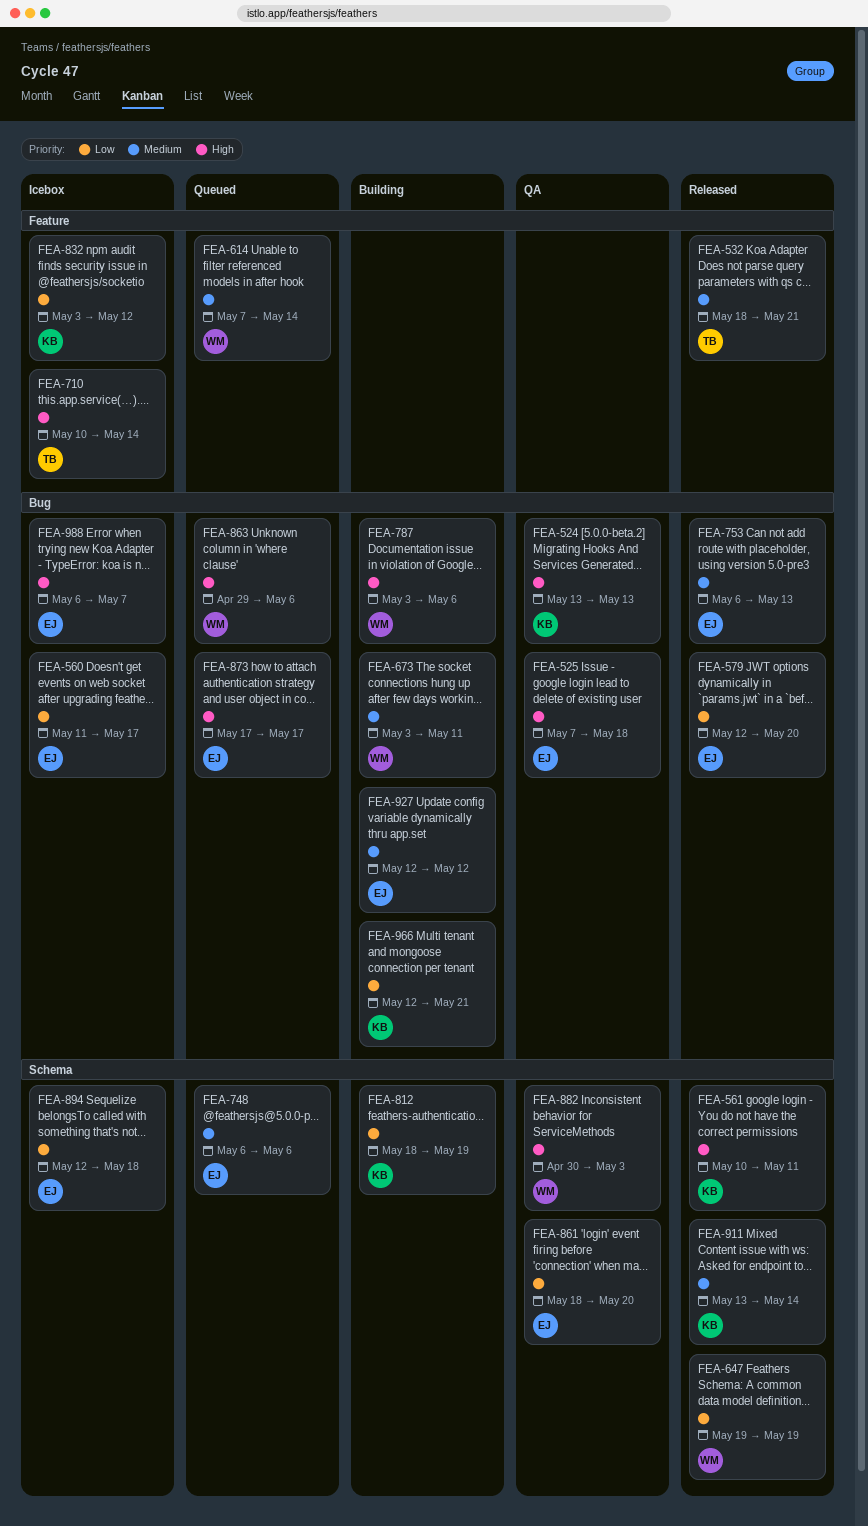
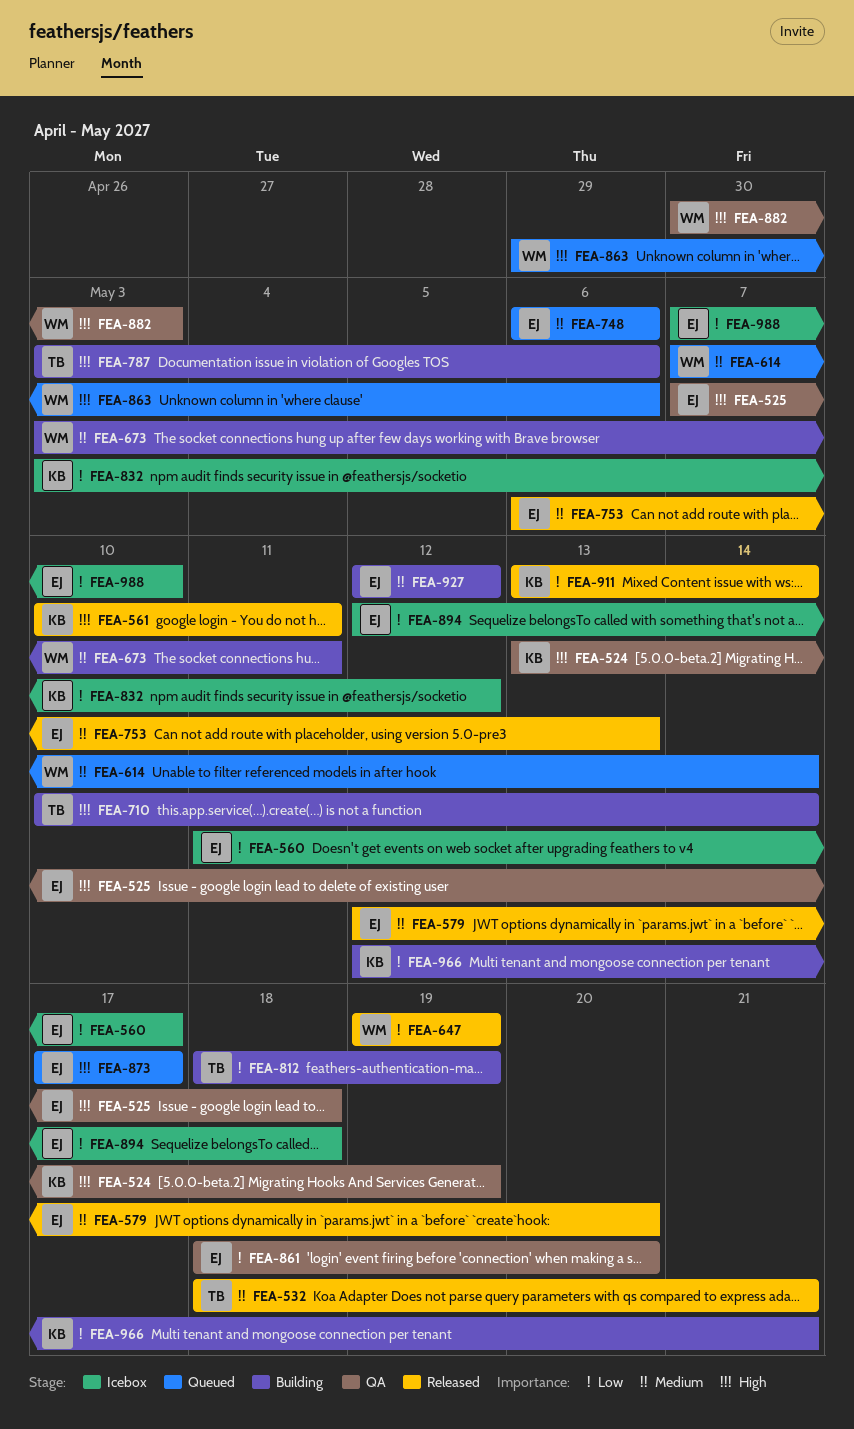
FEA-524, due: May 13 -> May 19
FEA-579, priority: Low -> Medium
FEA-710, status: Icebox -> Building
FEA-787, owner: WM -> TB
FEA-812, owner: KB -> TB
FEA-911, priority: Medium -> Low
FEA-988, priority: High -> Low
FEA-988, start: May 6 -> May 7
FEA-988, due: May 7 -> May 10

